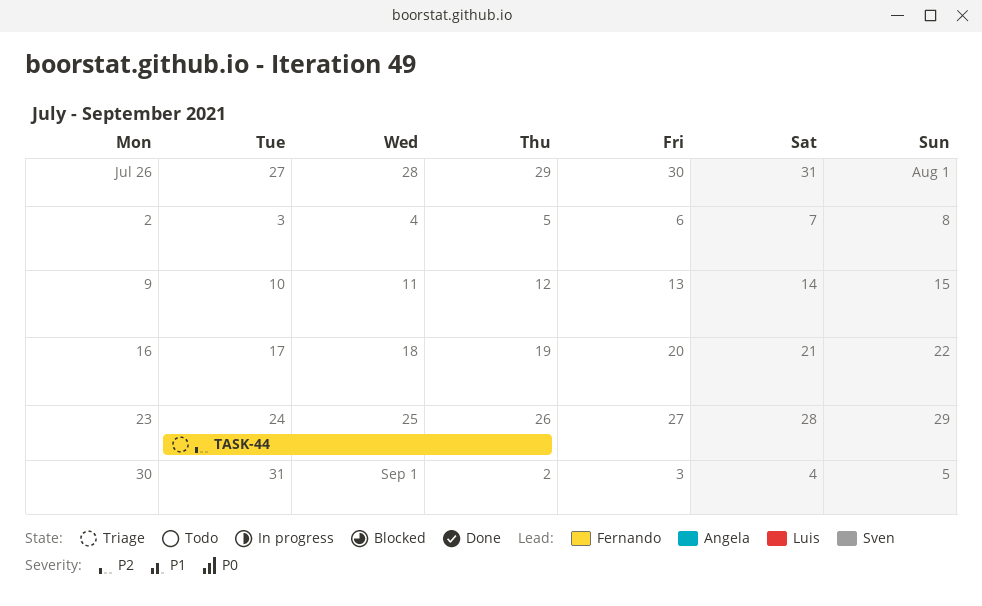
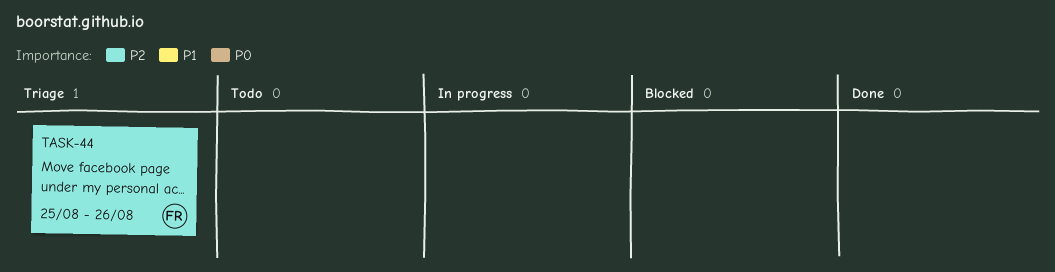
TASK-44, start: Aug 24 -> Aug 25

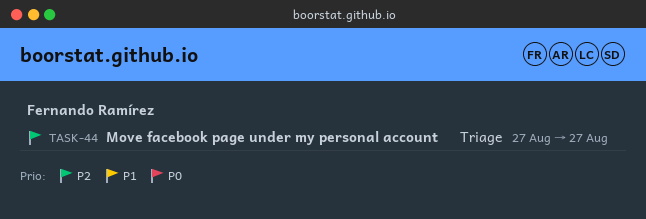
TASK-44, start: Aug 25 -> Aug 27
TASK-44, due: Aug 26 -> Aug 27

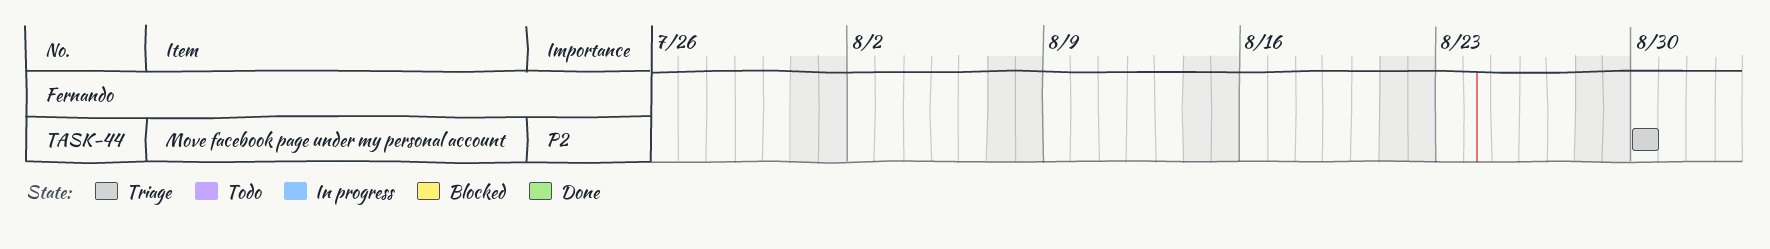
TASK-44, start: Aug 27 -> Aug 30
TASK-44, due: Aug 27 -> Aug 30

